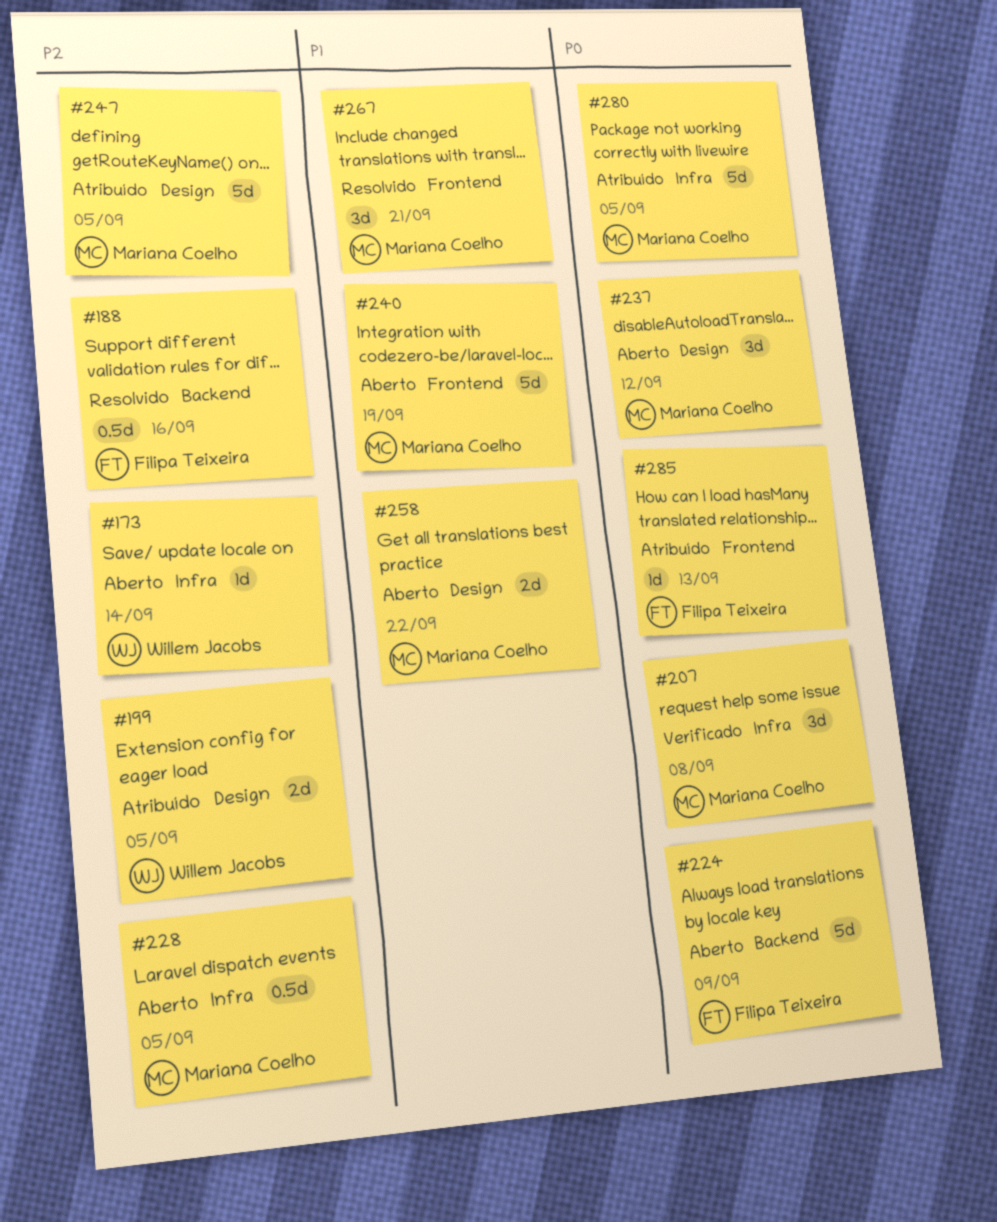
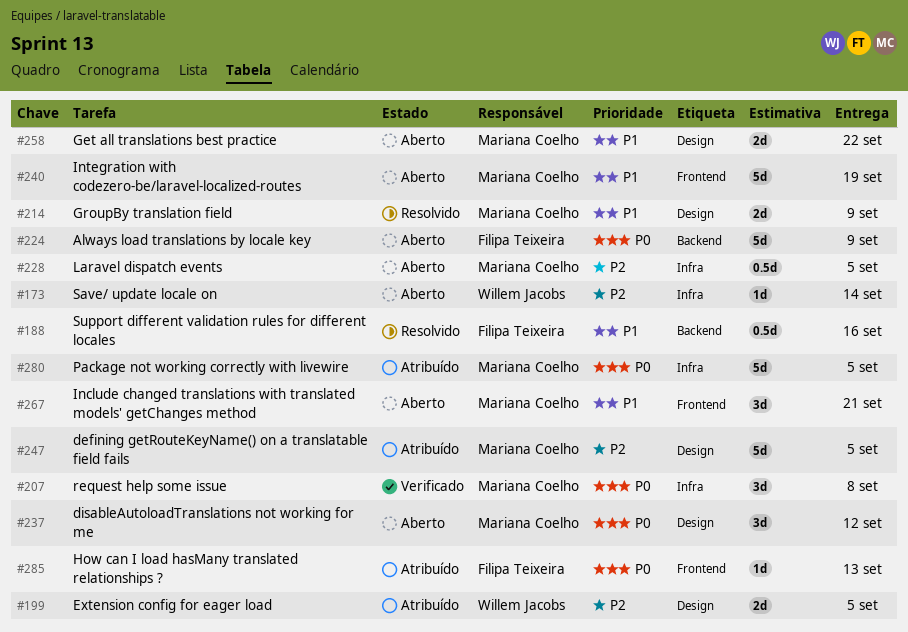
#188, priority: P2 -> P1
#214: none -> present
#267, status: Resolvido -> Aberto

